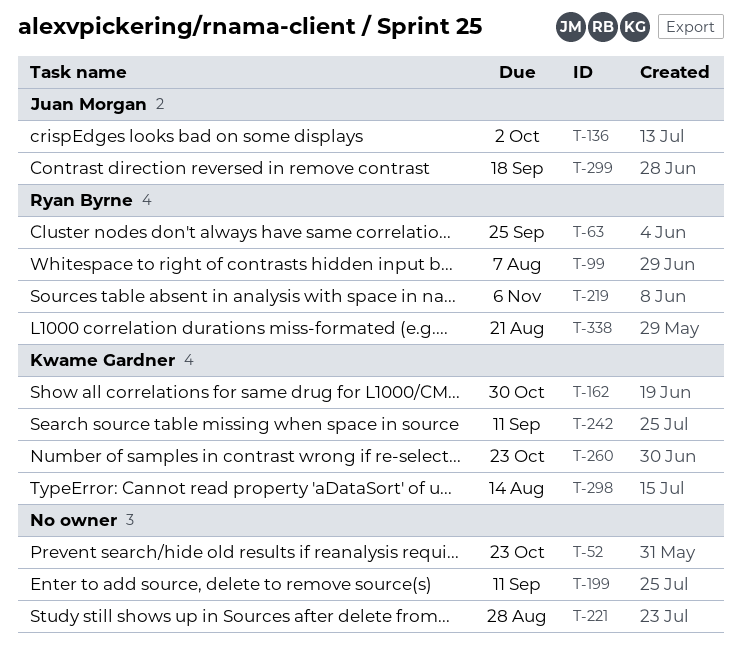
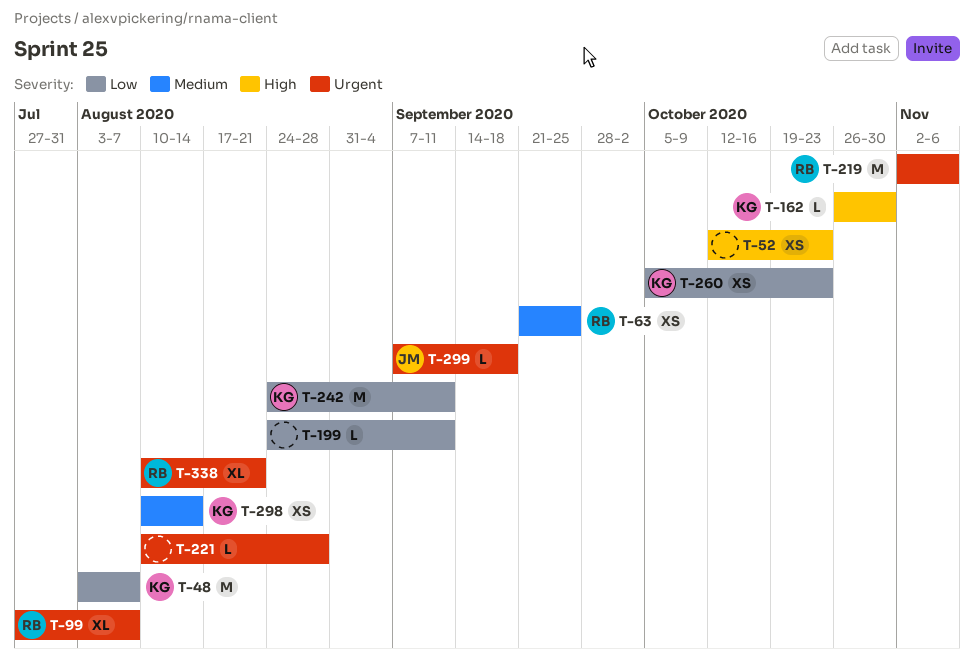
T-48: none -> present
T-136: present -> none

